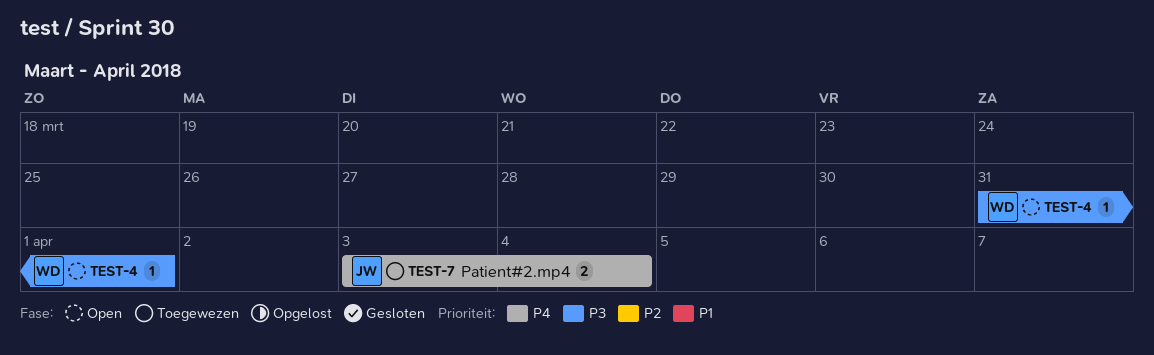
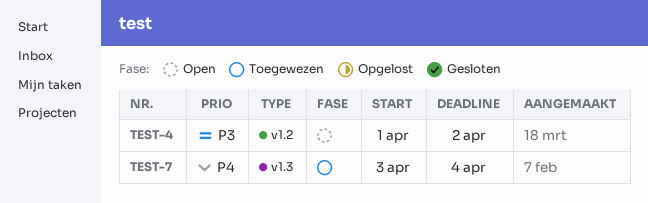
TEST-4, start: Mar 31 -> Apr 1
TEST-4, due: Apr 1 -> Apr 2

